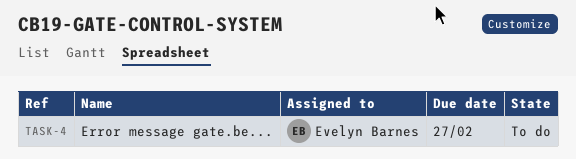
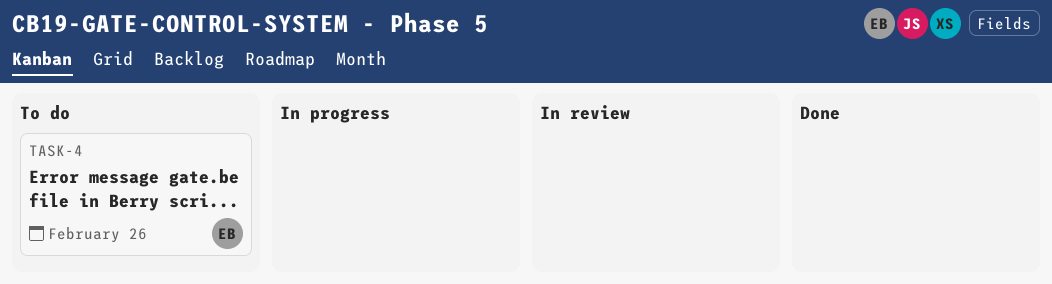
TASK-4, due: Feb 27 -> Feb 26

